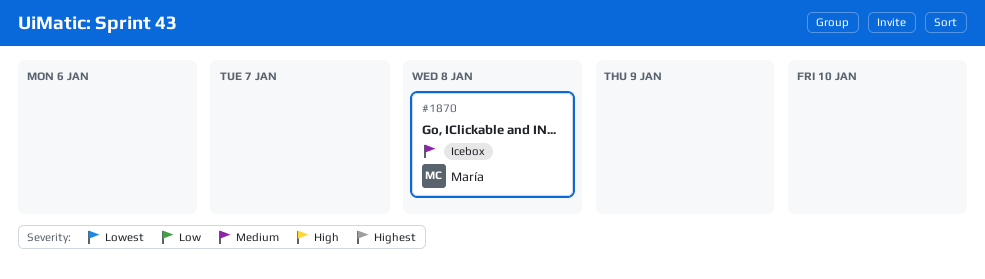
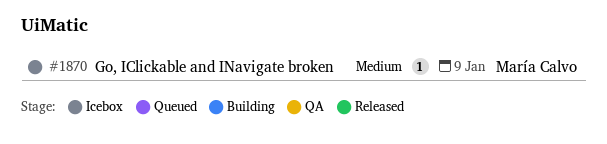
#1870, due: Jan 8 -> Jan 9

